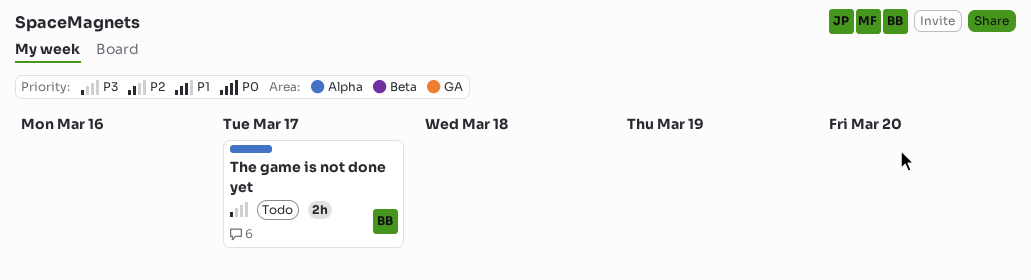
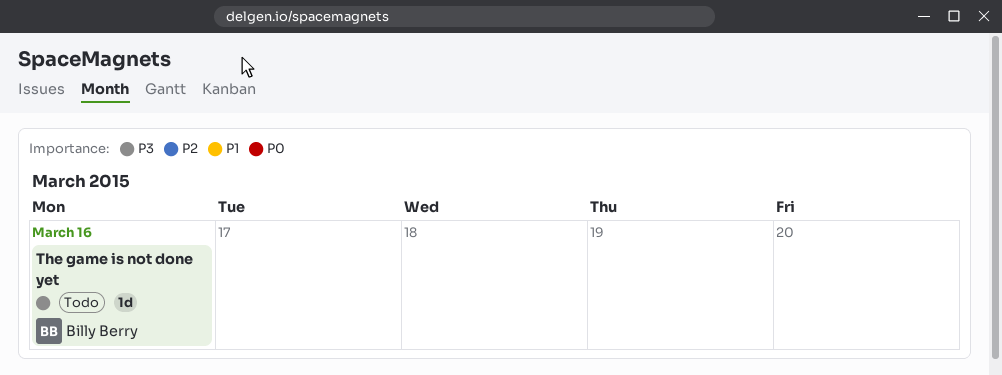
The game is not done yet, estimate: 2h -> 1d
The game is not done yet, due: Mar 17 -> Mar 16

